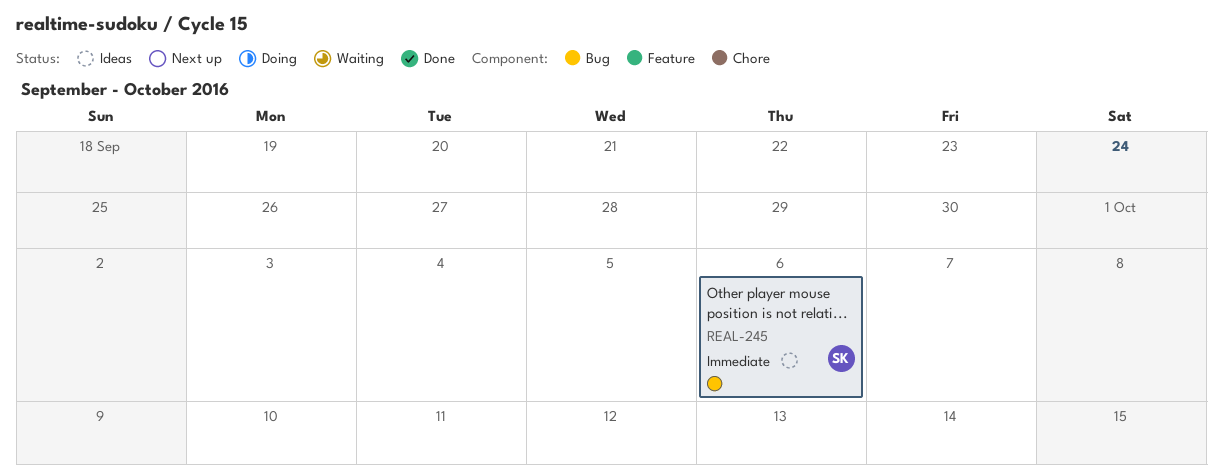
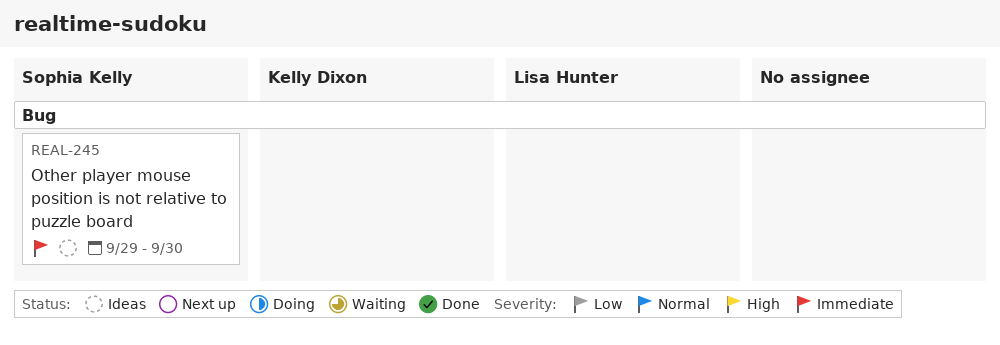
REAL-245, due: Oct 6 -> Sep 30

